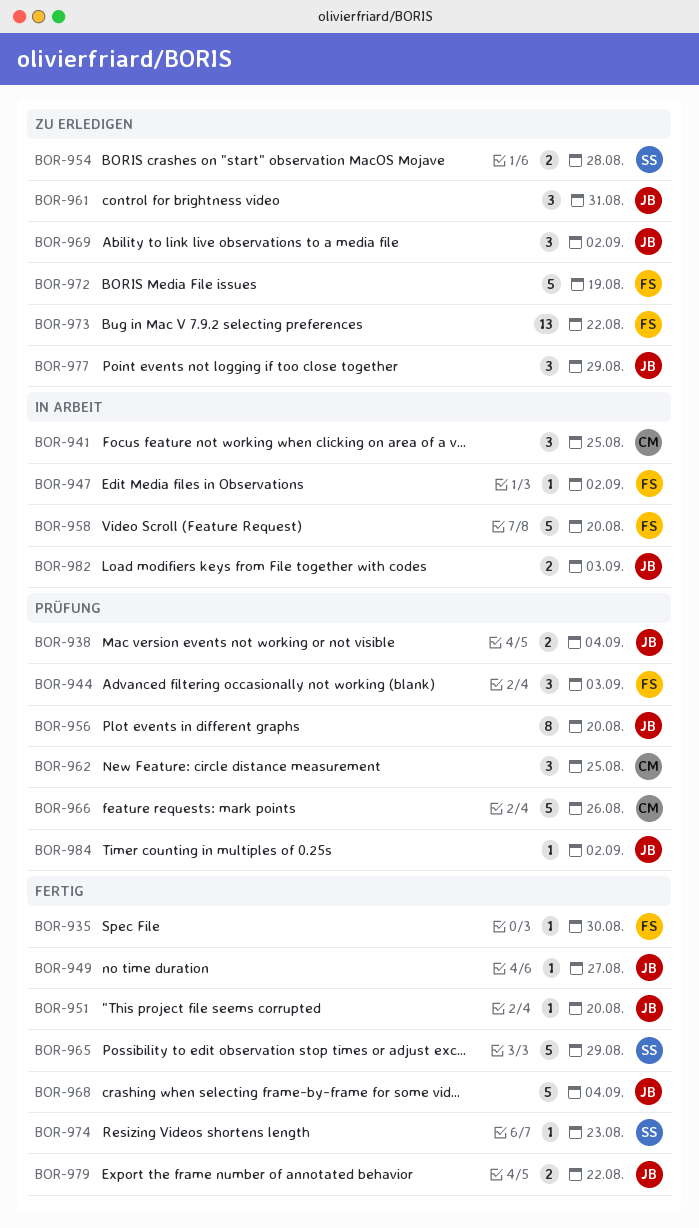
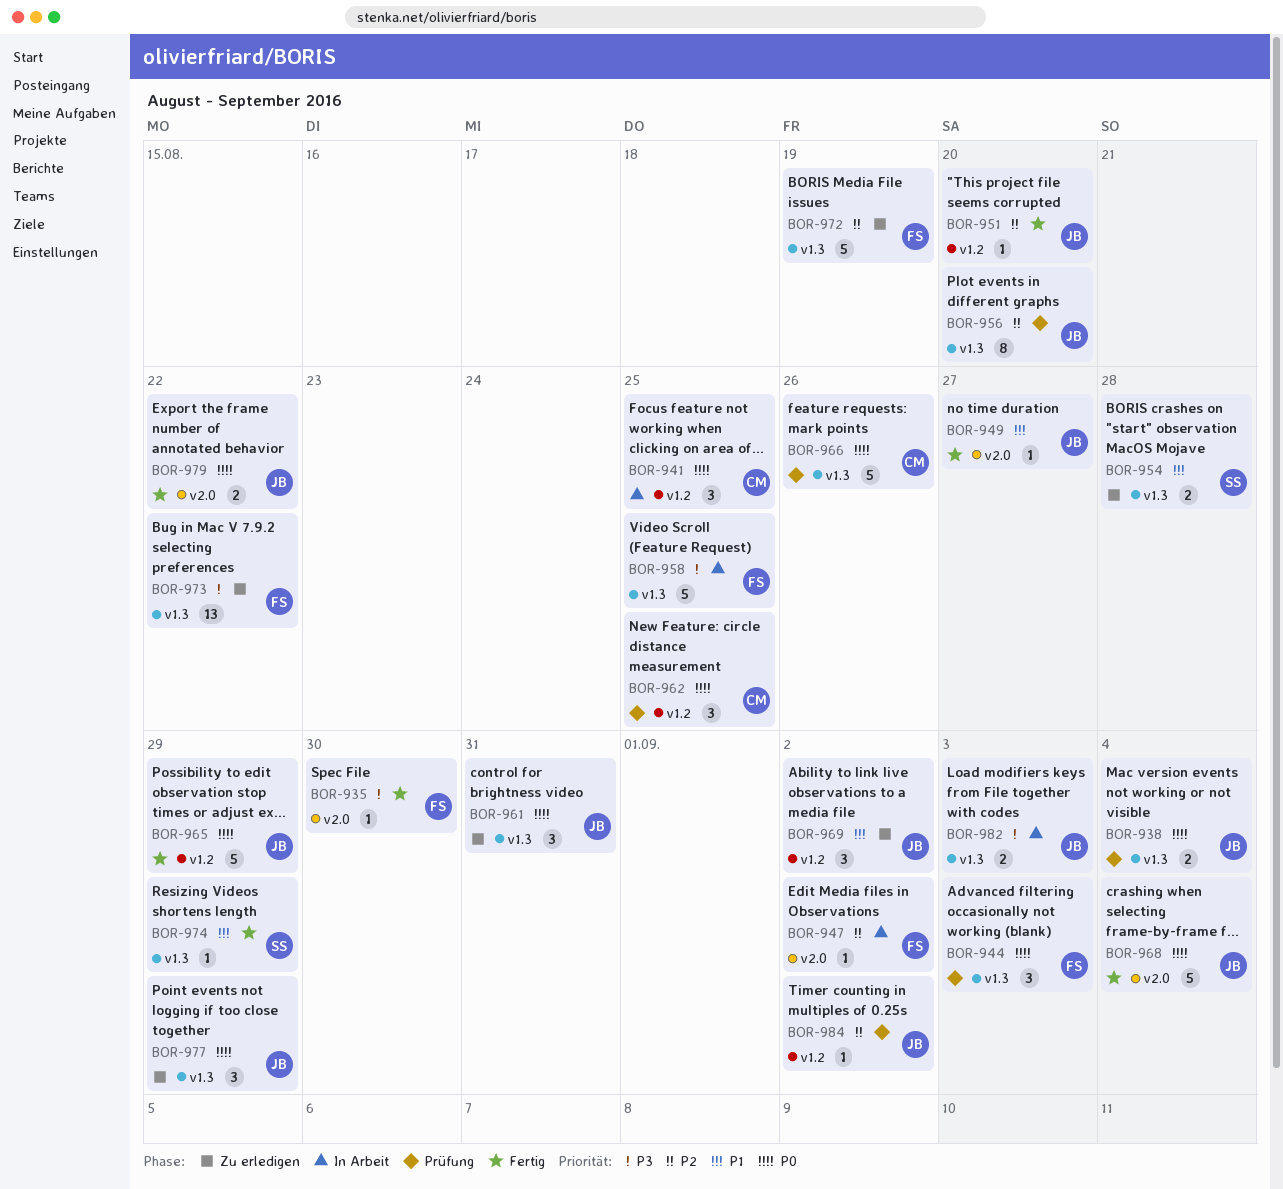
BOR-958, due: Aug 20 -> Aug 25
BOR-965, owner: SS -> JB
BOR-974, due: Aug 23 -> Aug 29

